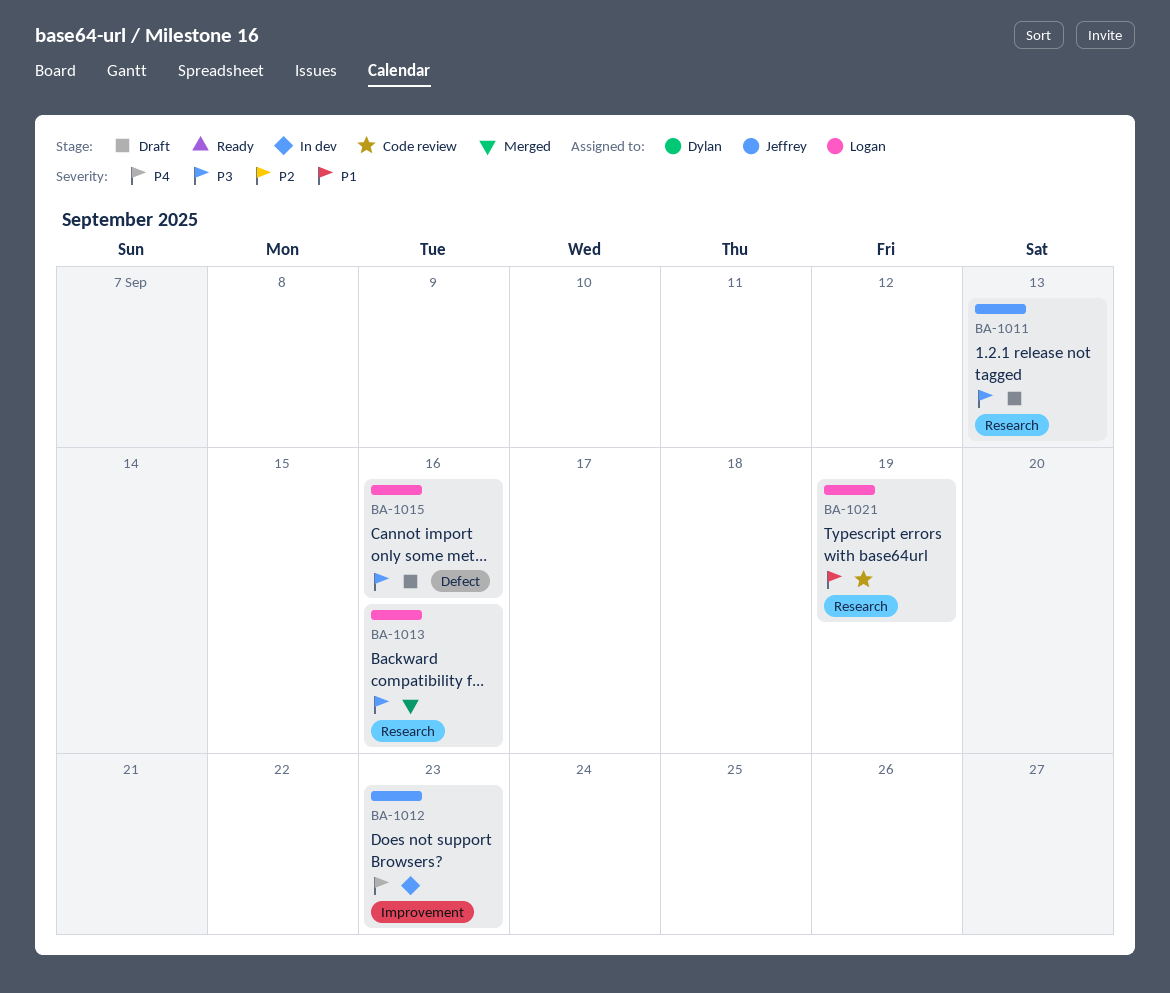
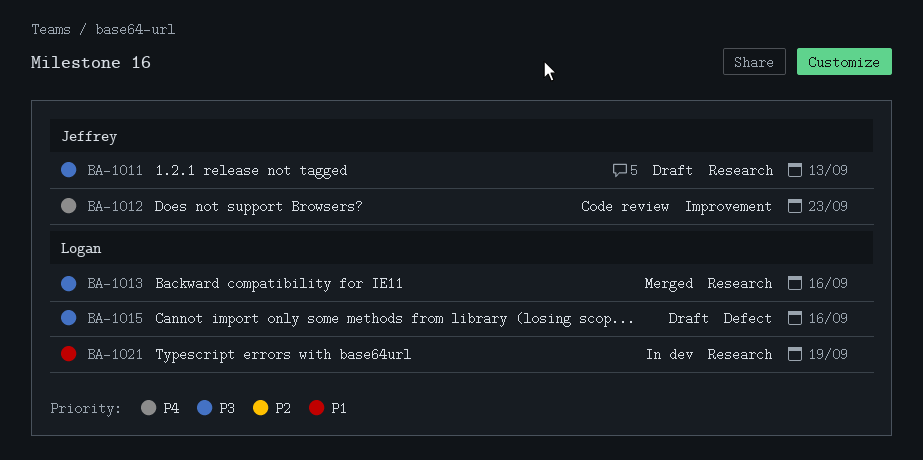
BA-1012, status: In dev -> Code review
BA-1021, status: Code review -> In dev

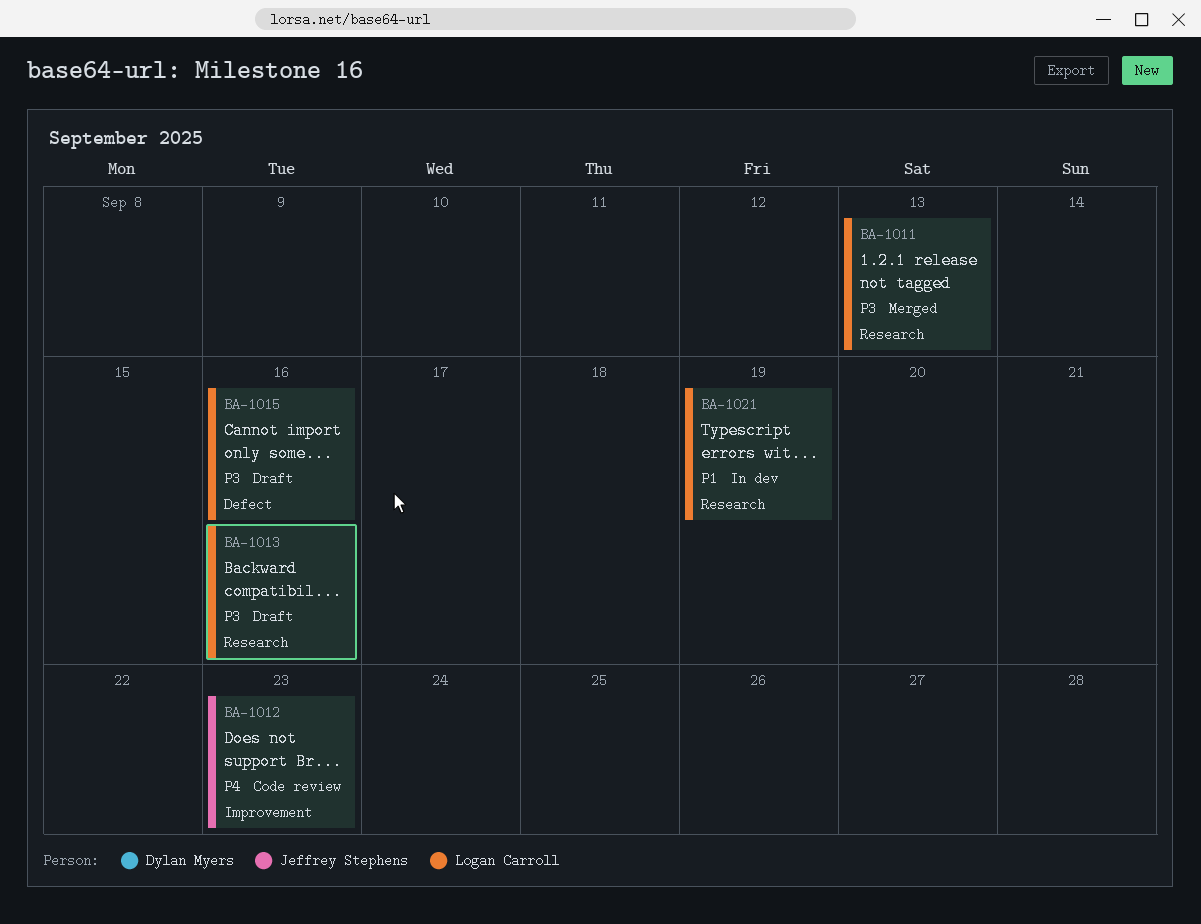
BA-1011, status: Draft -> Merged
BA-1011, owner: Jeffrey Stephens -> Logan Carroll
BA-1013, status: Merged -> Draft

